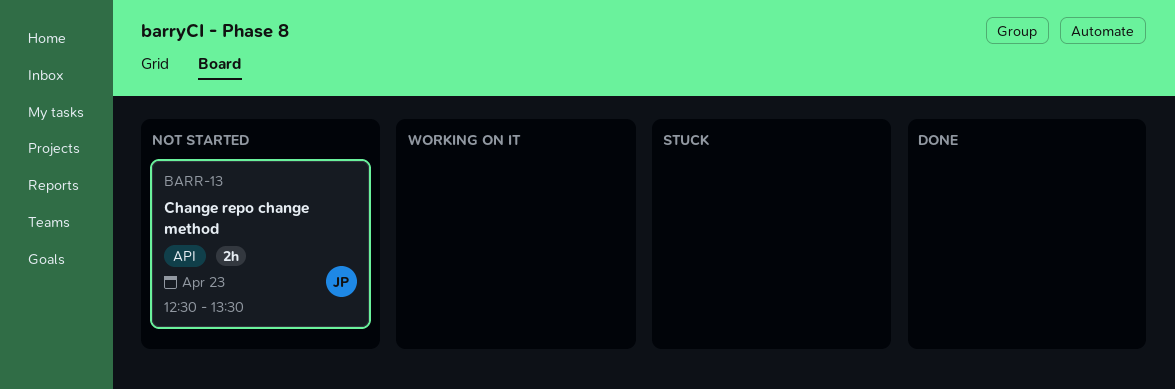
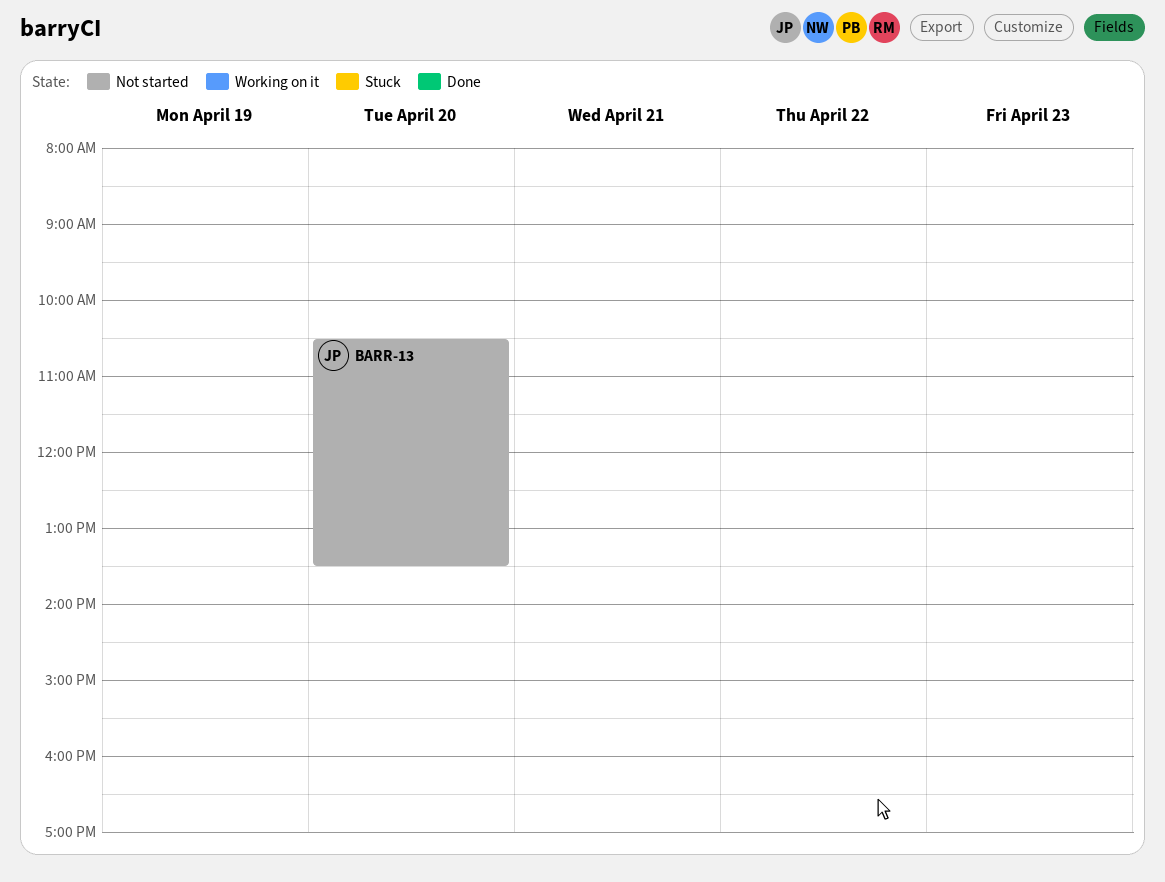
BARR-13, day: Apr 23 -> Apr 20
BARR-13, begins: 12:30 -> 10:30

